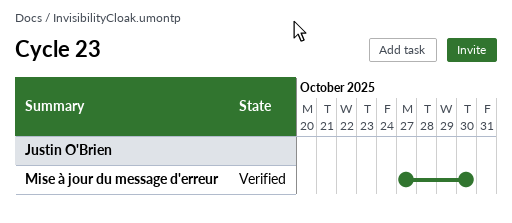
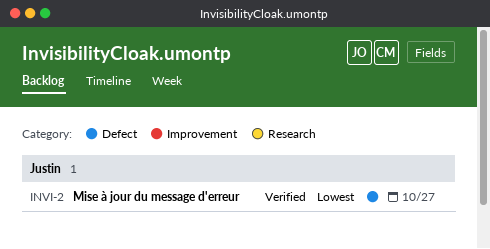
Mise à jour du message d'erreur, due: Oct 30 -> Oct 27

